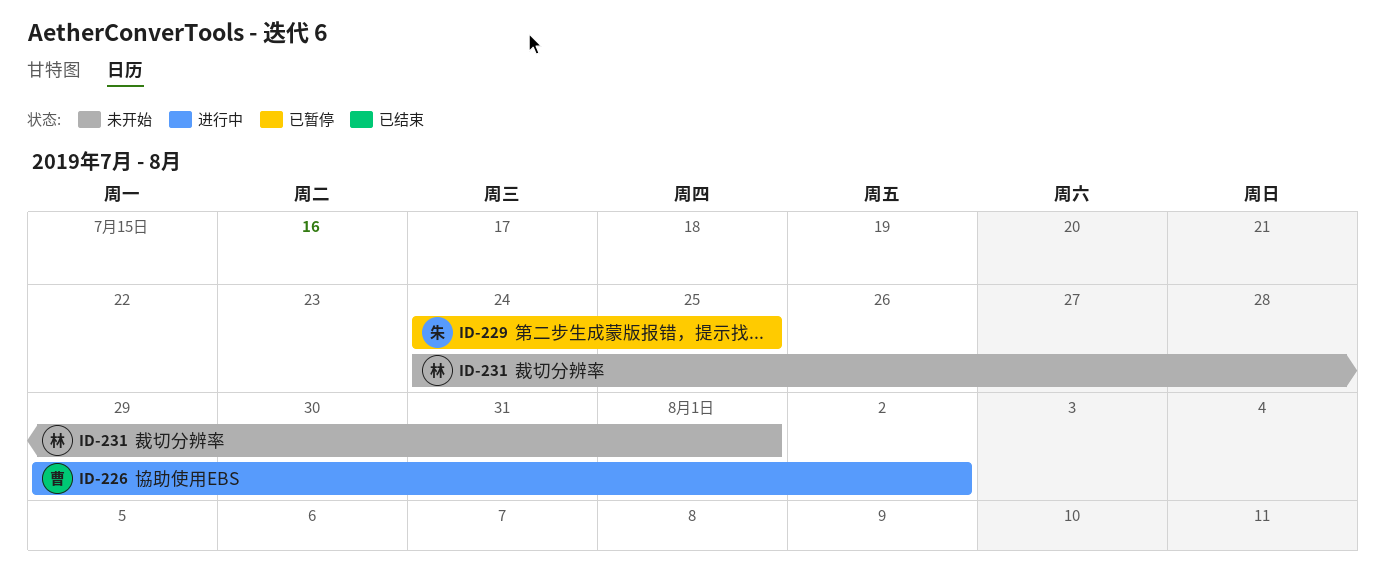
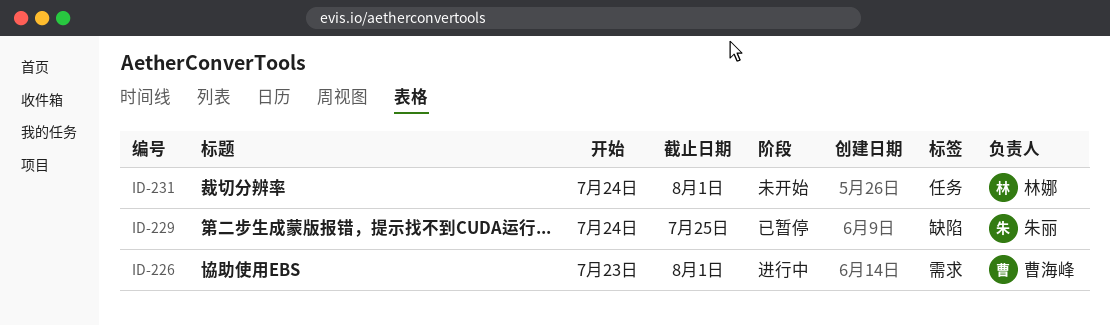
ID-226, start: Jul 29 -> Jul 23
ID-226, due: Aug 2 -> Aug 1

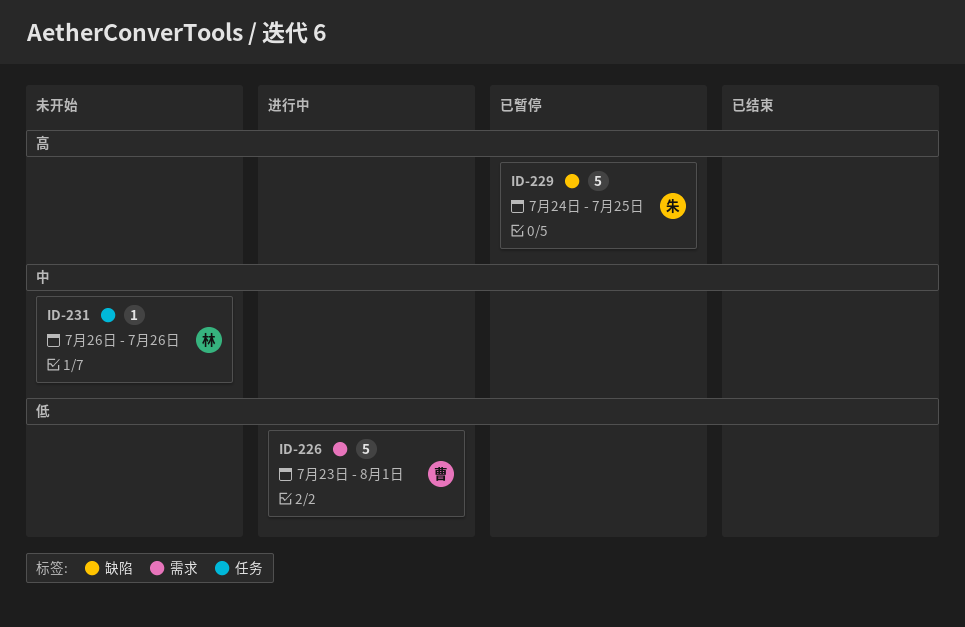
ID-231, start: Jul 24 -> Jul 26
ID-231, due: Aug 1 -> Jul 26

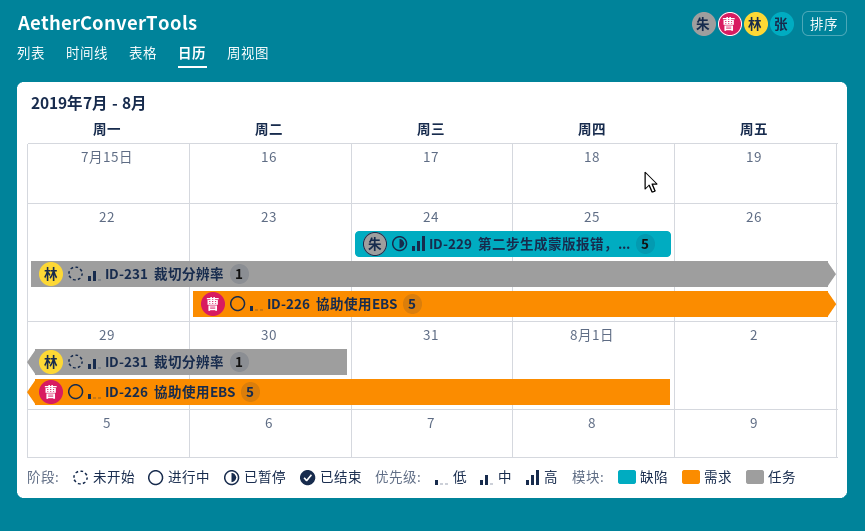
ID-231, start: Jul 26 -> Jul 22
ID-231, due: Jul 26 -> Jul 30

